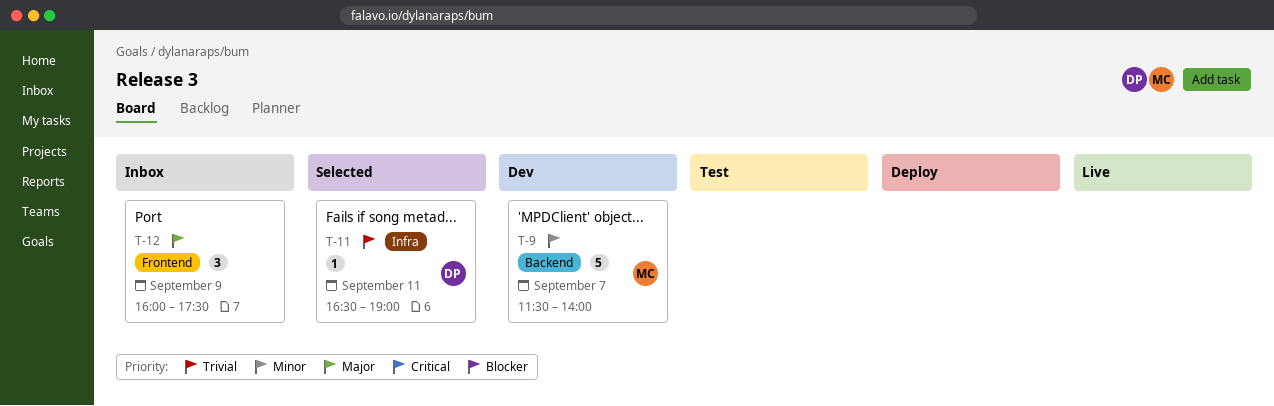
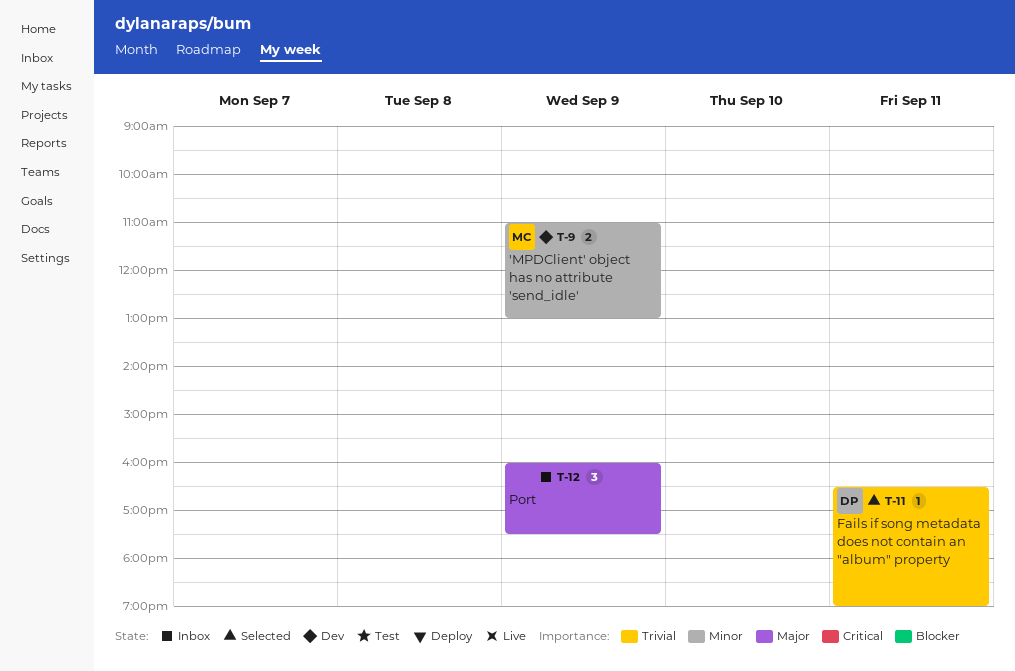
T-9, estimate: 5 -> 2
T-9, day: Sep 7 -> Sep 9
T-9, begins: 11:30 -> 11:00
T-9, ends: 14:00 -> 13:00

